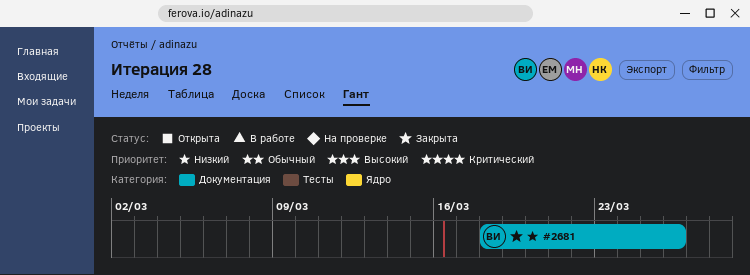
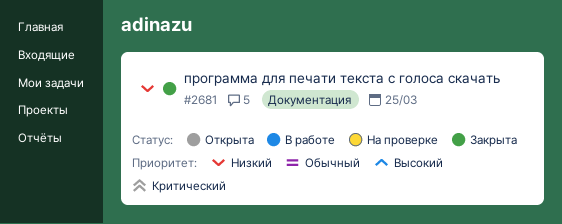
#2681, due: Mar 26 -> Mar 25

